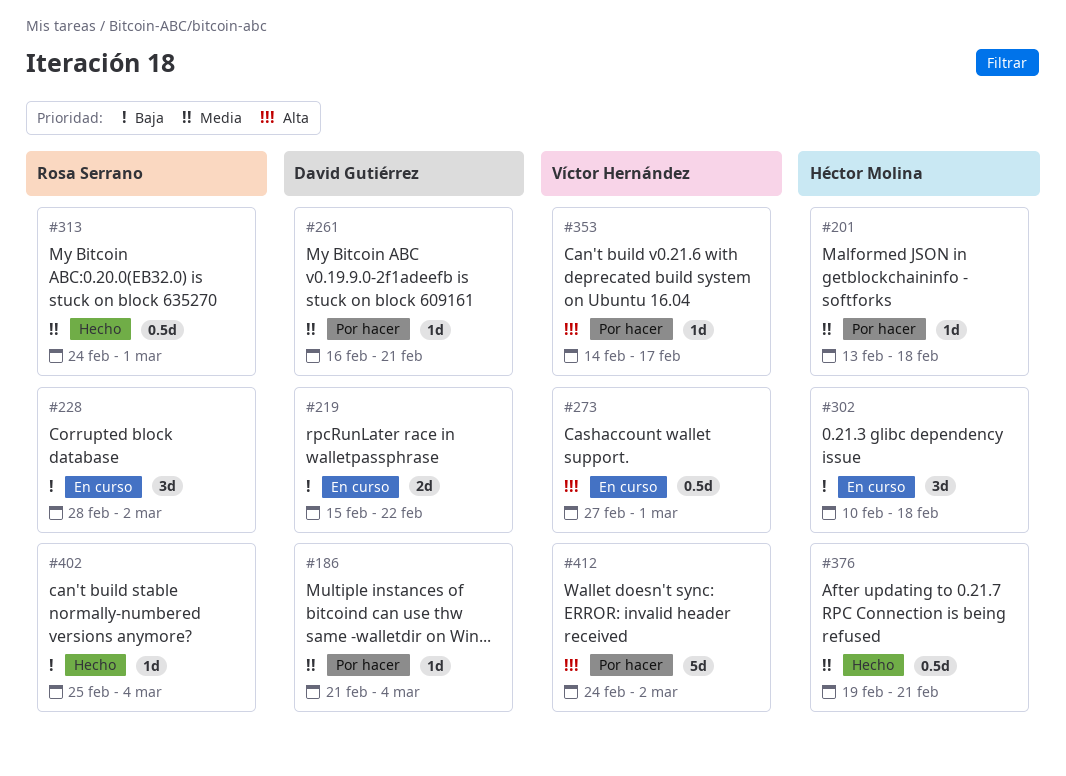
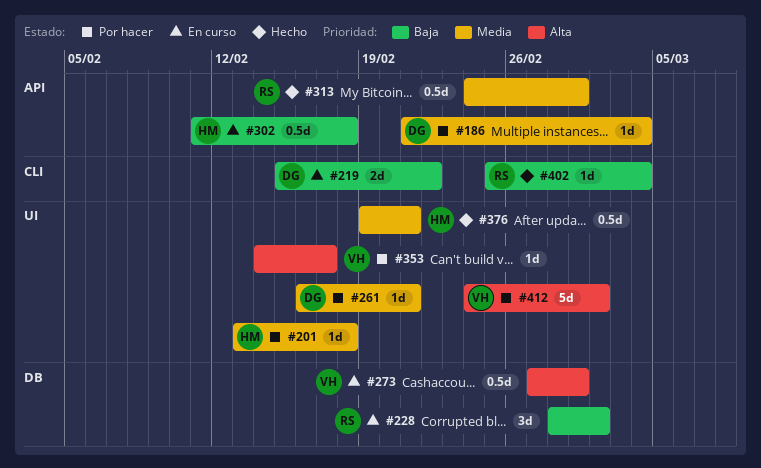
#302, estimate: 3d -> 0.5d
#302, start: Feb 10 -> Feb 11

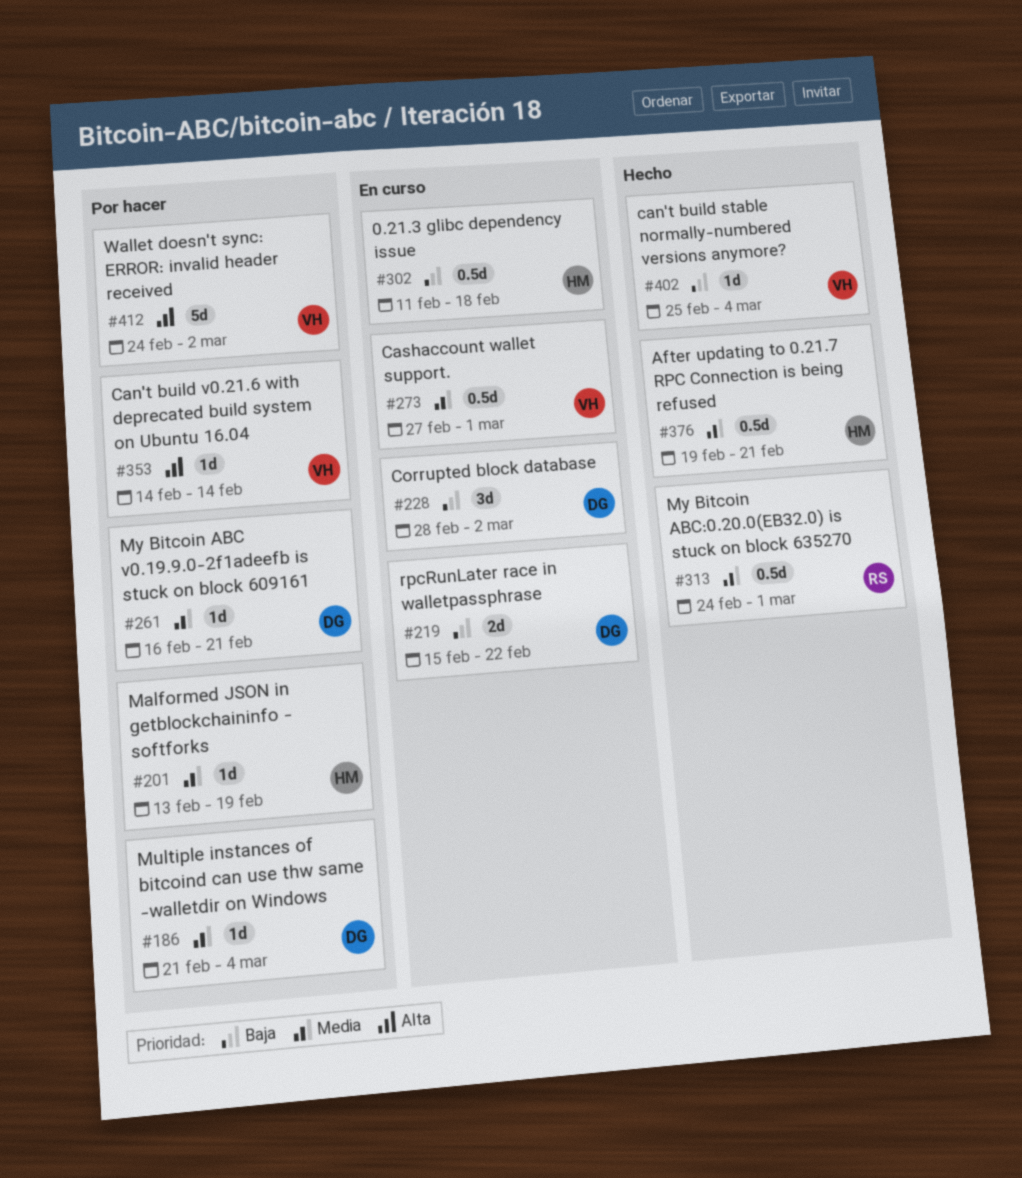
#201, due: Feb 18 -> Feb 19
#228, owner: RS -> DG
#273, priority: Alta -> Media
#353, due: Feb 17 -> Feb 14
#402, owner: RS -> VH

